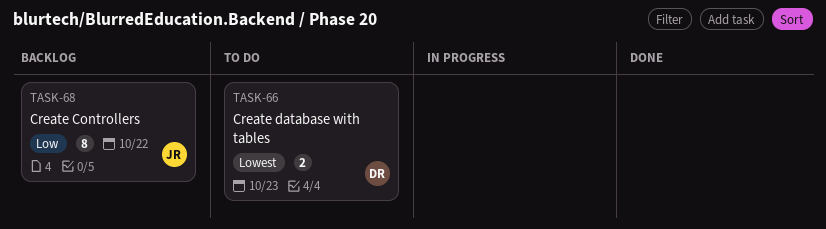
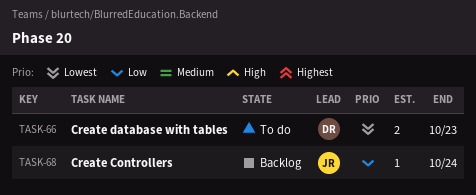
TASK-68, estimate: 8 -> 1
TASK-68, due: Oct 22 -> Oct 24

